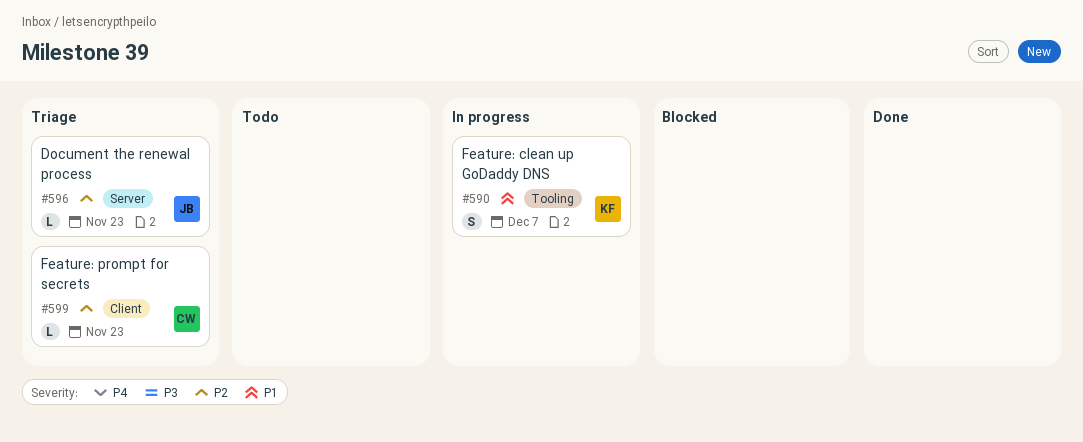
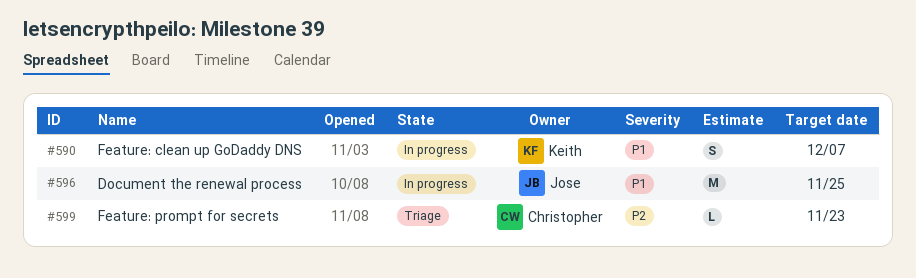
#596, status: Triage -> In progress
#596, priority: P2 -> P1
#596, estimate: L -> M
#596, due: Nov 23 -> Nov 25

